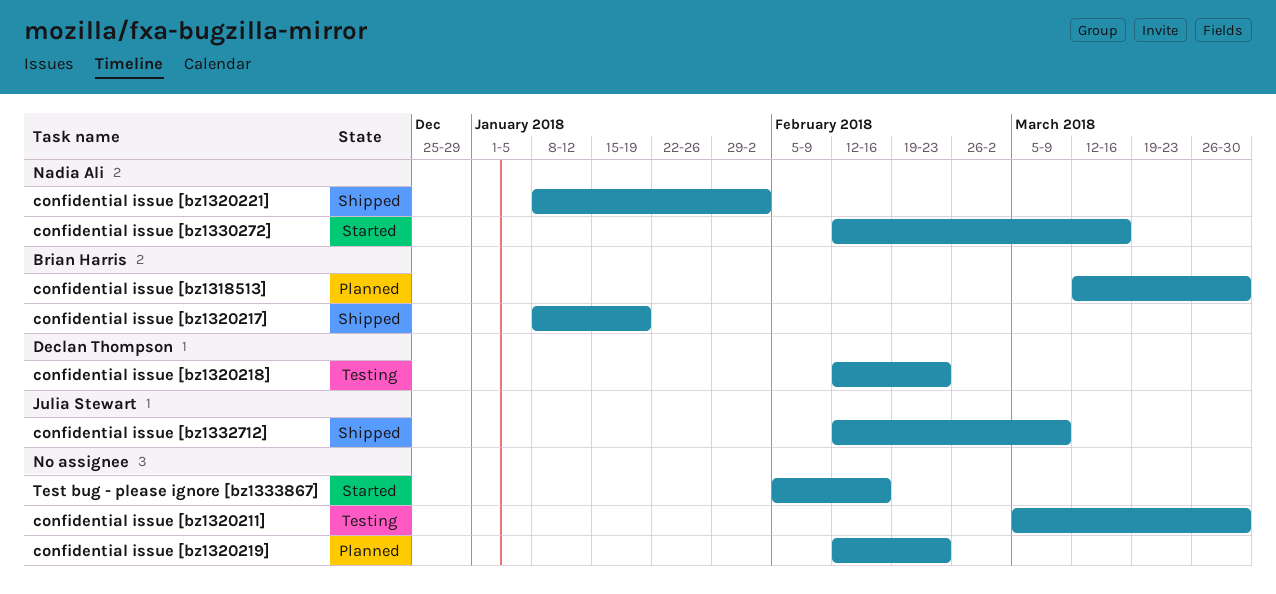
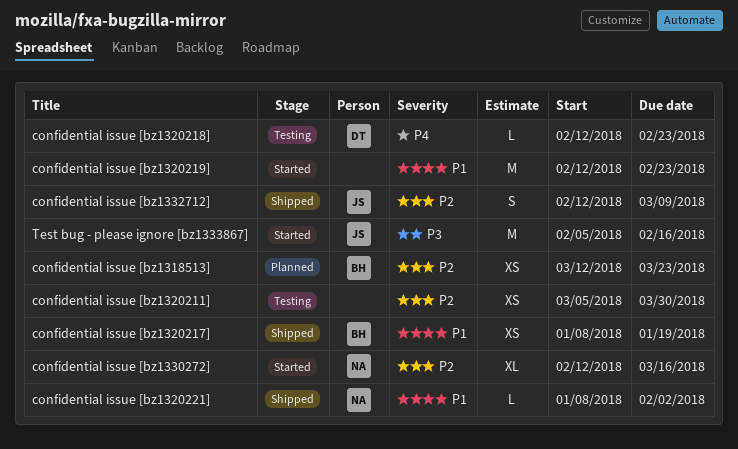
confidential issue [bz1318513], due: Mar 30 -> Mar 23
confidential issue [bz1320219], status: Planned -> Started
Test bug - please ignore [bz1333867], owner: none -> Julia Stewart

